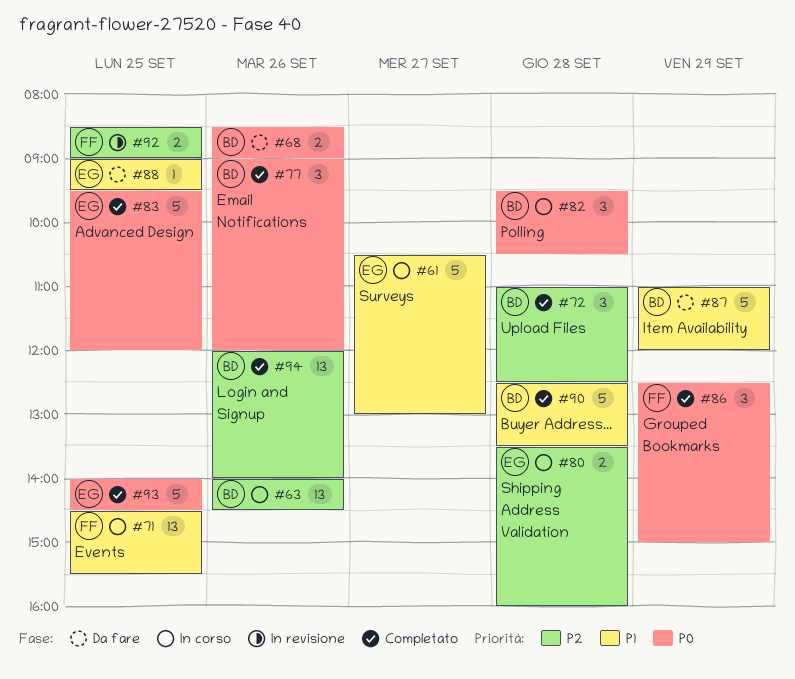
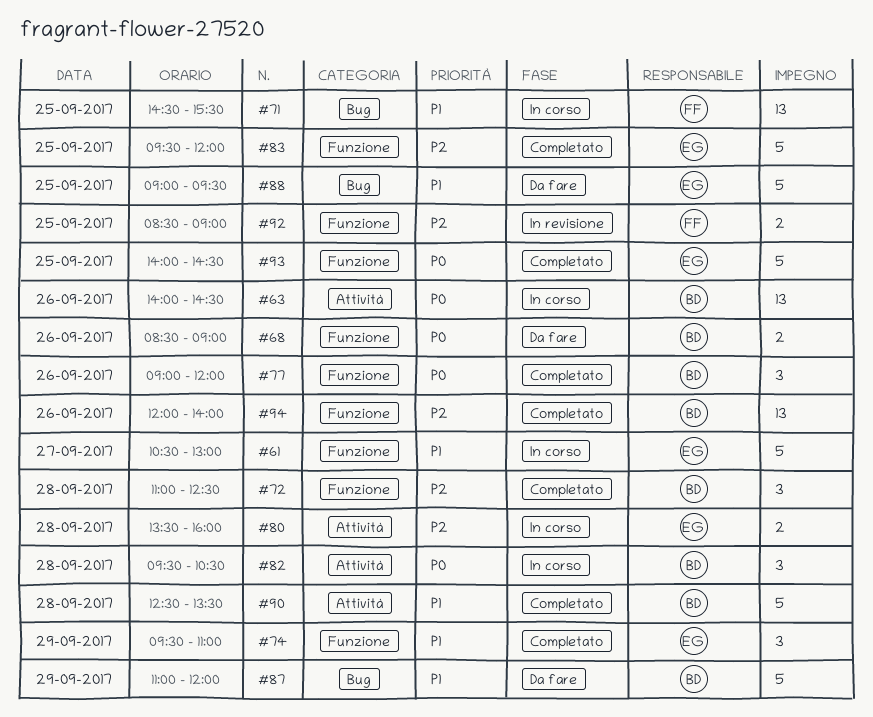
#63, priority: P2 -> P0
#74: none -> present
#83, priority: P0 -> P2
#86: present -> none
#88, estimate: 1 -> 5

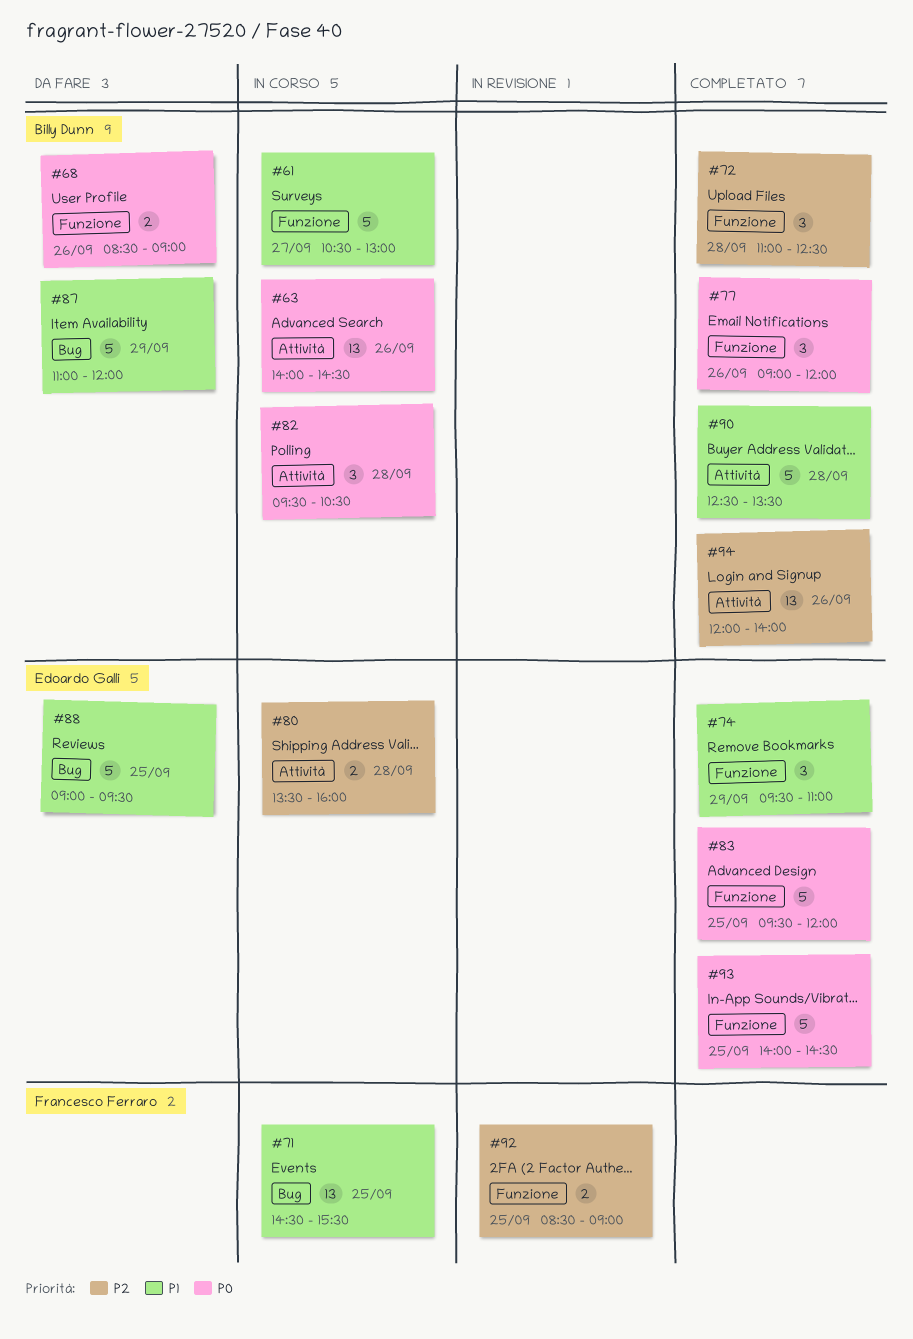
#61, owner: Edoardo Galli -> Billy Dunn
#83, priority: P2 -> P0
#94, label: Funzione -> Attività

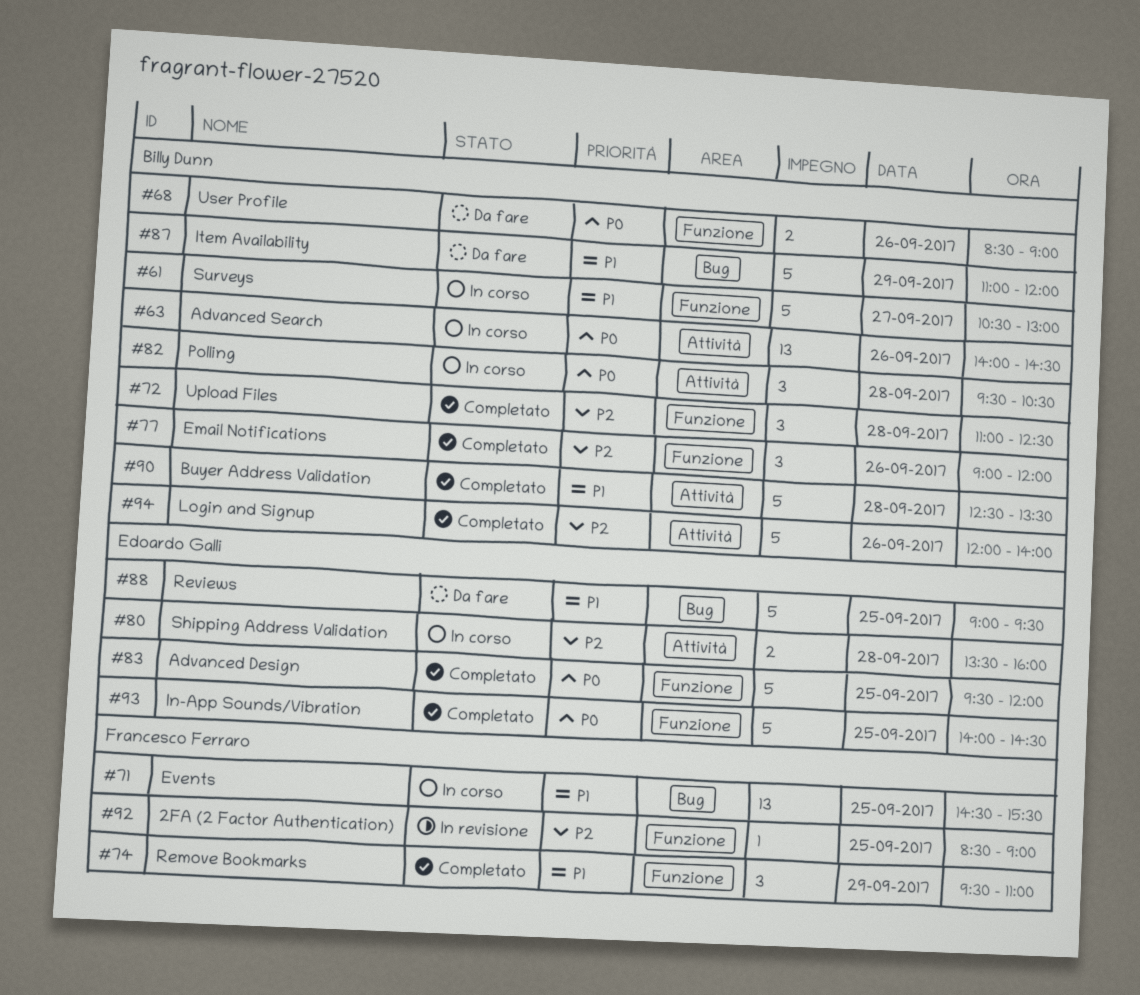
#74, owner: Edoardo Galli -> Francesco Ferraro
#77, priority: P0 -> P2
#92, estimate: 2 -> 1
#94, estimate: 13 -> 5

